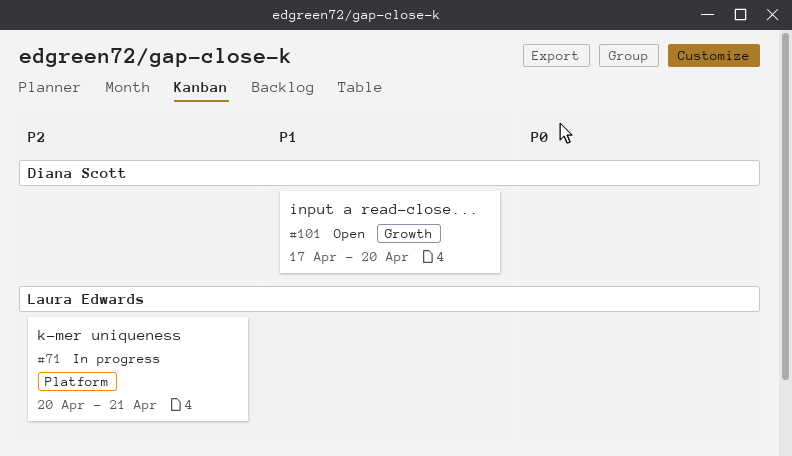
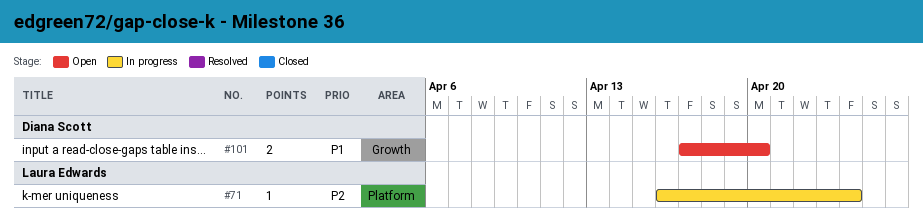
#71, start: Apr 20 -> Apr 16
#71, due: Apr 21 -> Apr 24

